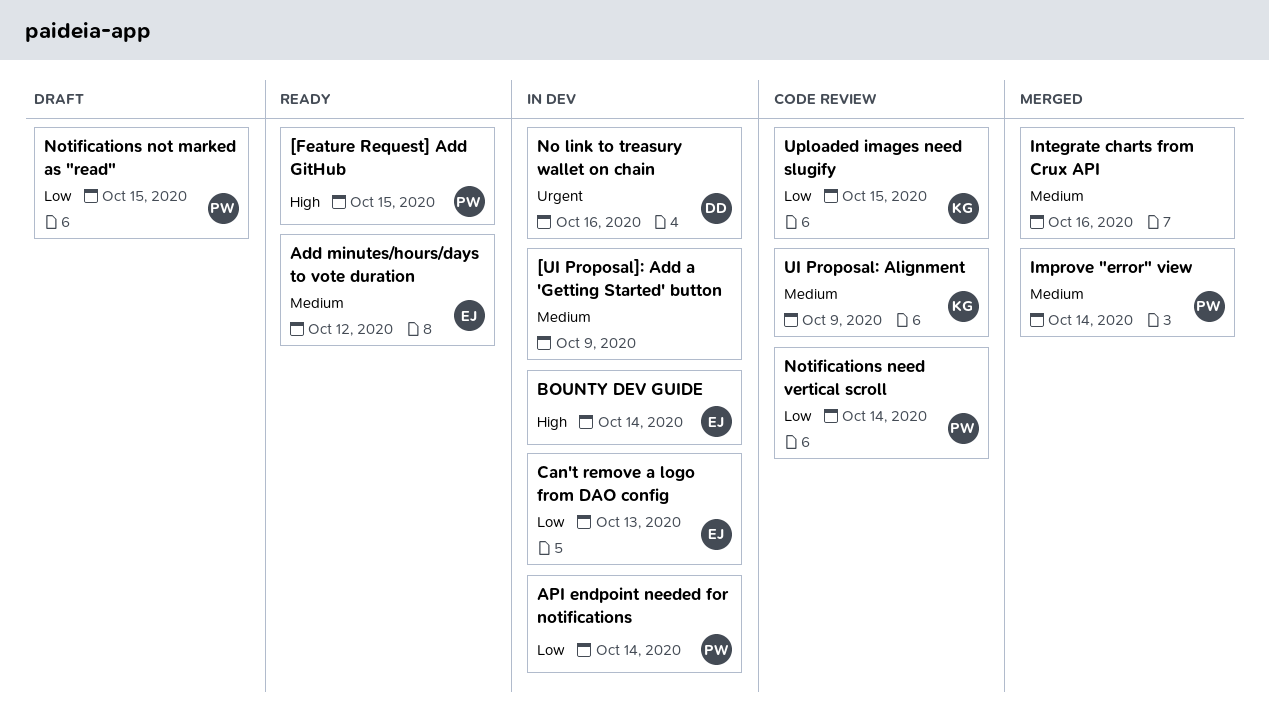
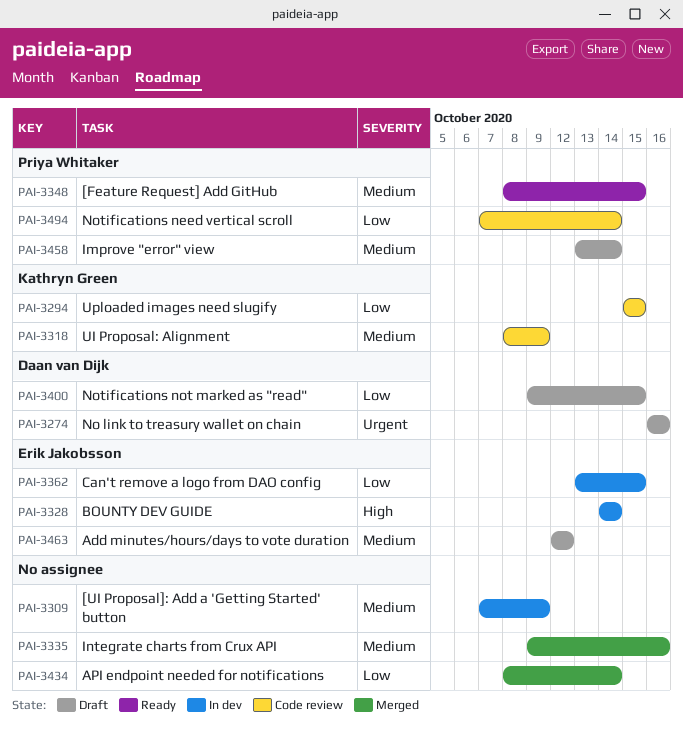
[Feature Request] Add GitHub, priority: High -> Medium
Add minutes/hours/days to vote duration, status: Ready -> Draft
API endpoint needed for notifications, status: In dev -> Merged
API endpoint needed for notifications, owner: Priya Whitaker -> none
Can't remove a logo from DAO config, due: Oct 13 -> Oct 15
Improve "error" view, status: Merged -> Draft
No link to treasury wallet on chain, status: In dev -> Draft
Notifications not marked as "read", owner: Priya Whitaker -> Daan van Dijk

